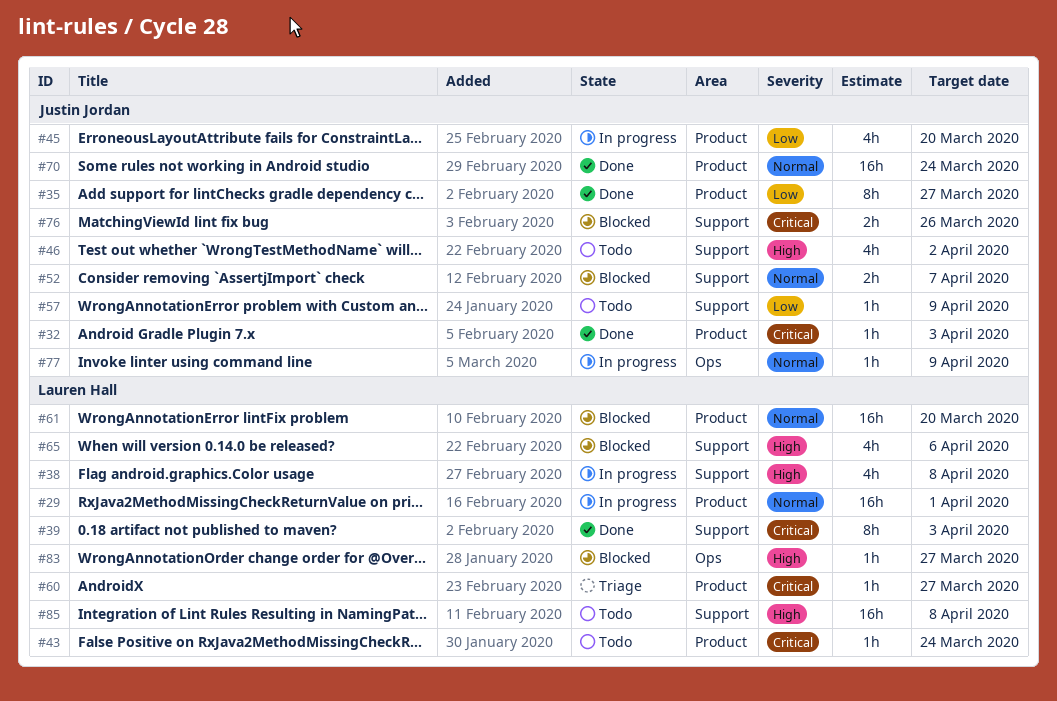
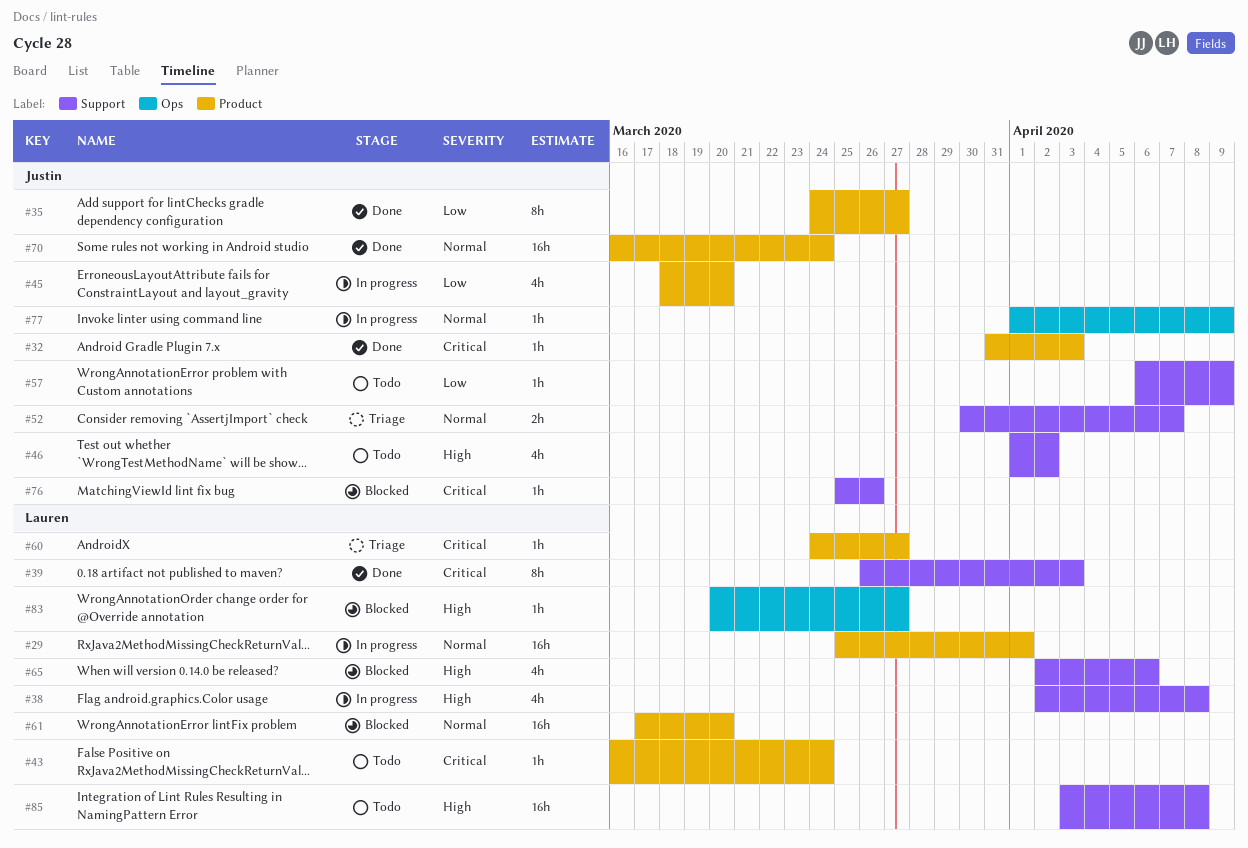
#52, status: Blocked -> Triage
#76, estimate: 2h -> 1h

